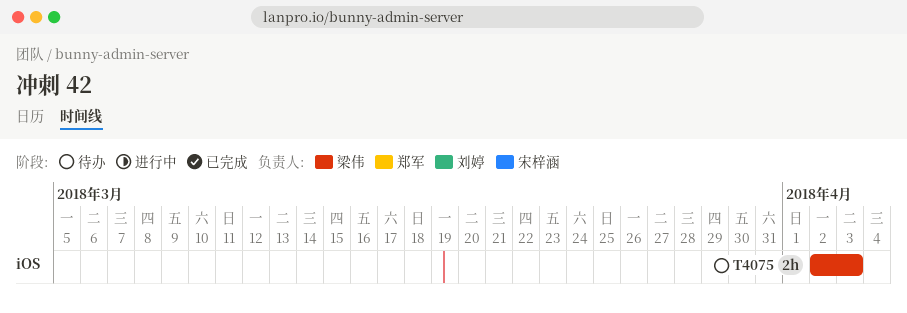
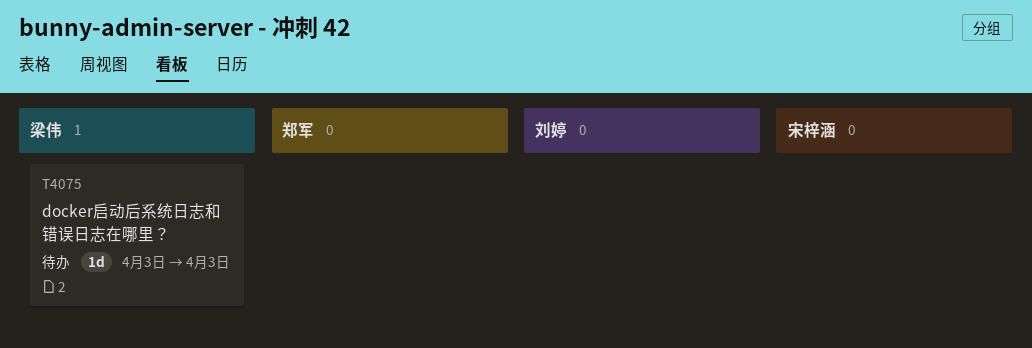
T4075, estimate: 2h -> 1d
T4075, start: Apr 2 -> Apr 3

